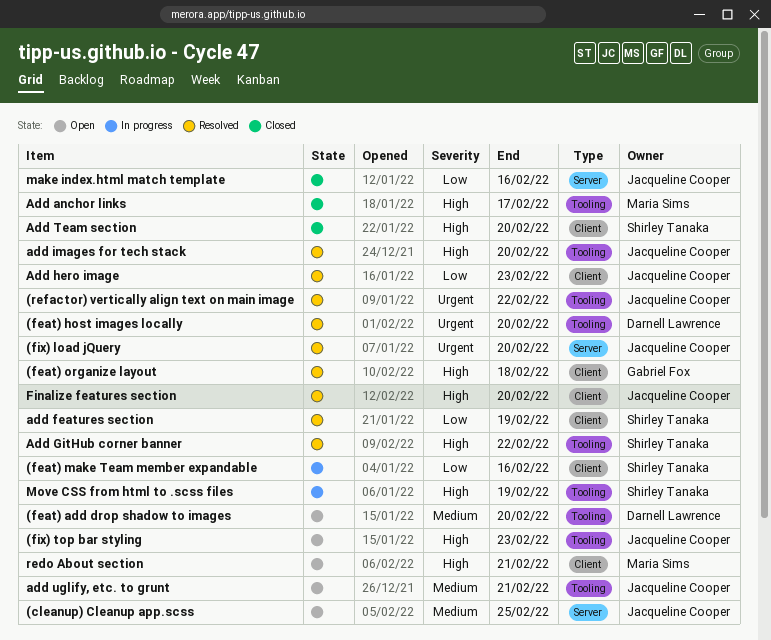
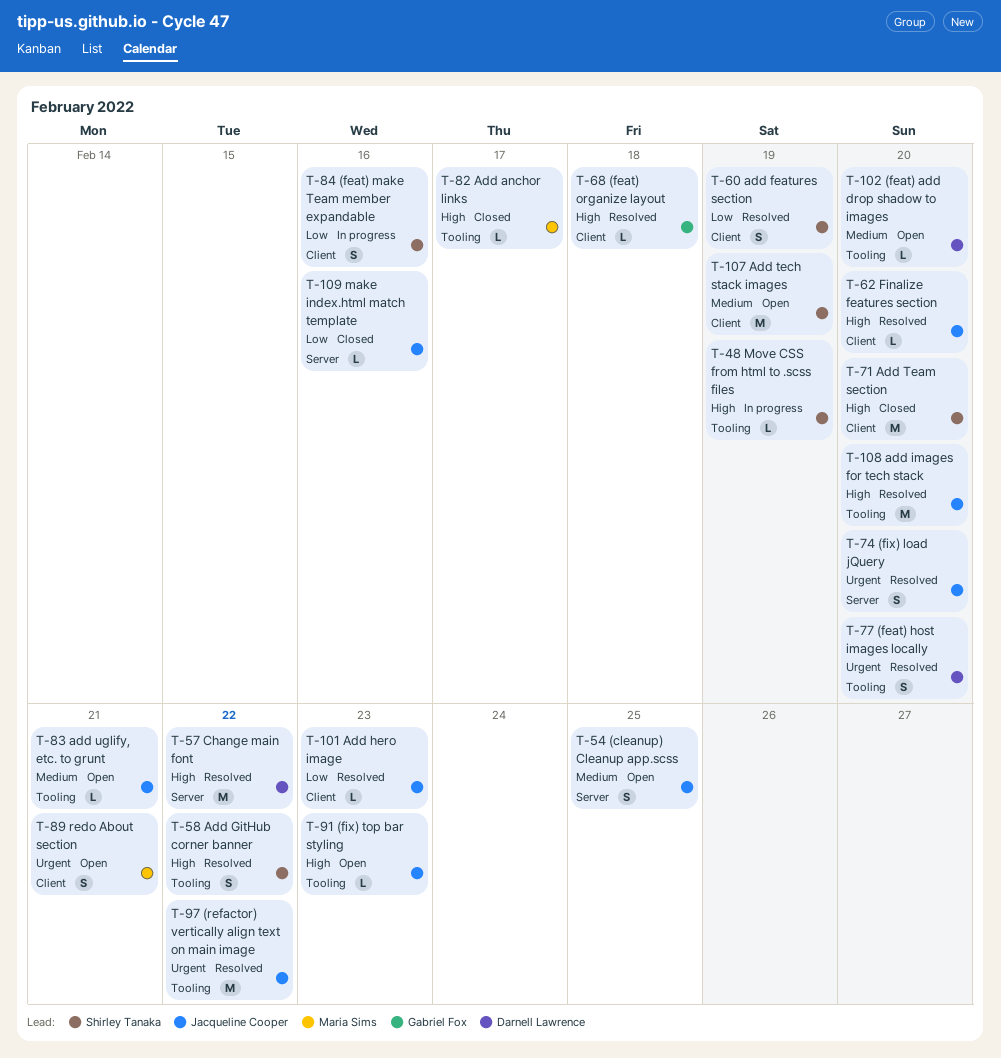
Add tech stack images: none -> present
Change main font: none -> present
redo About section, priority: High -> Urgent

